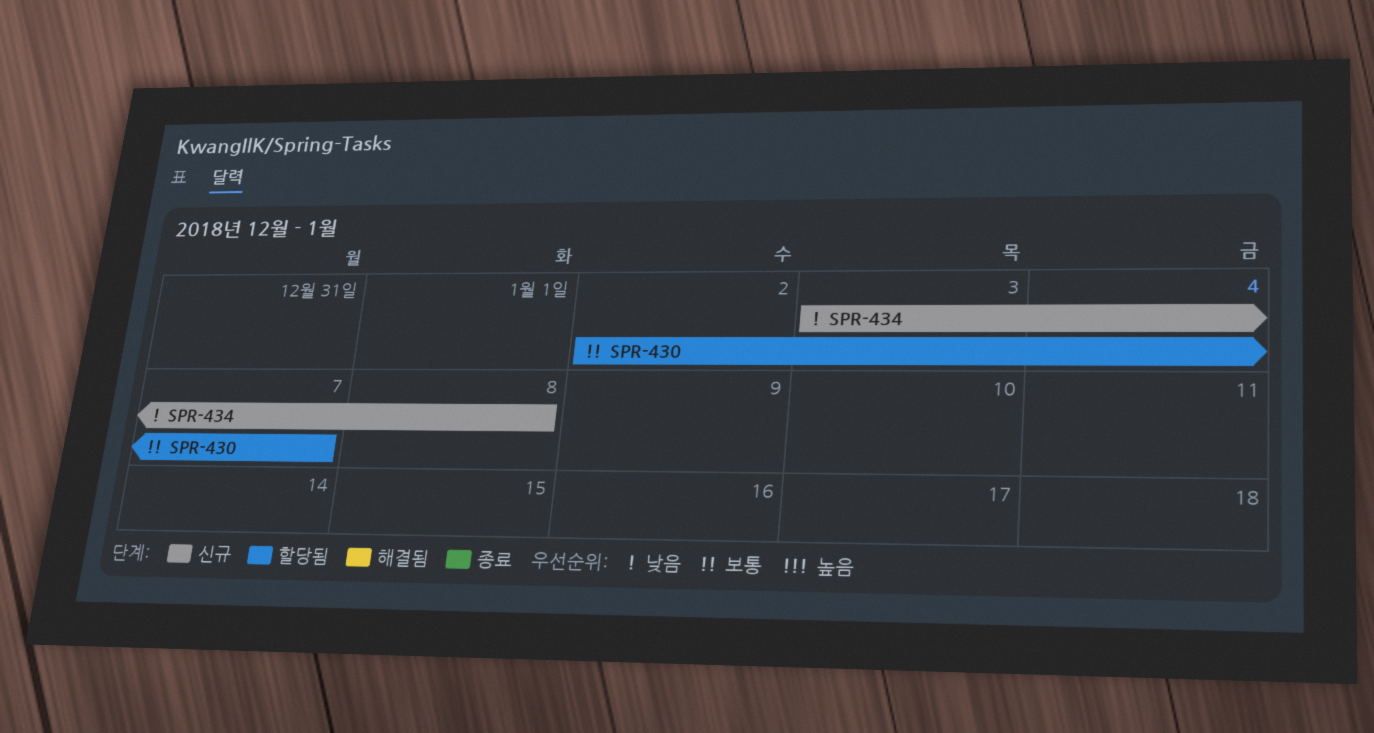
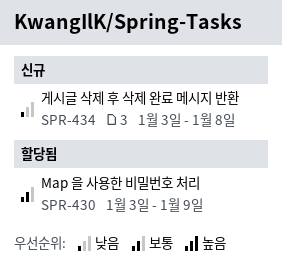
SPR-430, start: Jan 2 -> Jan 3
SPR-430, due: Jan 7 -> Jan 9

